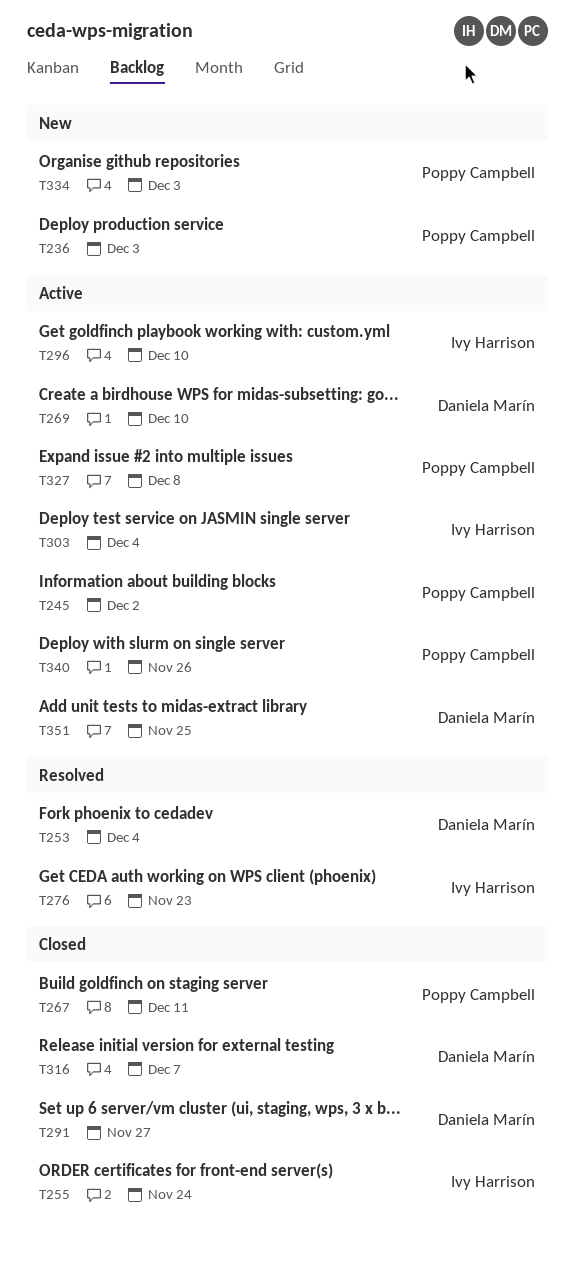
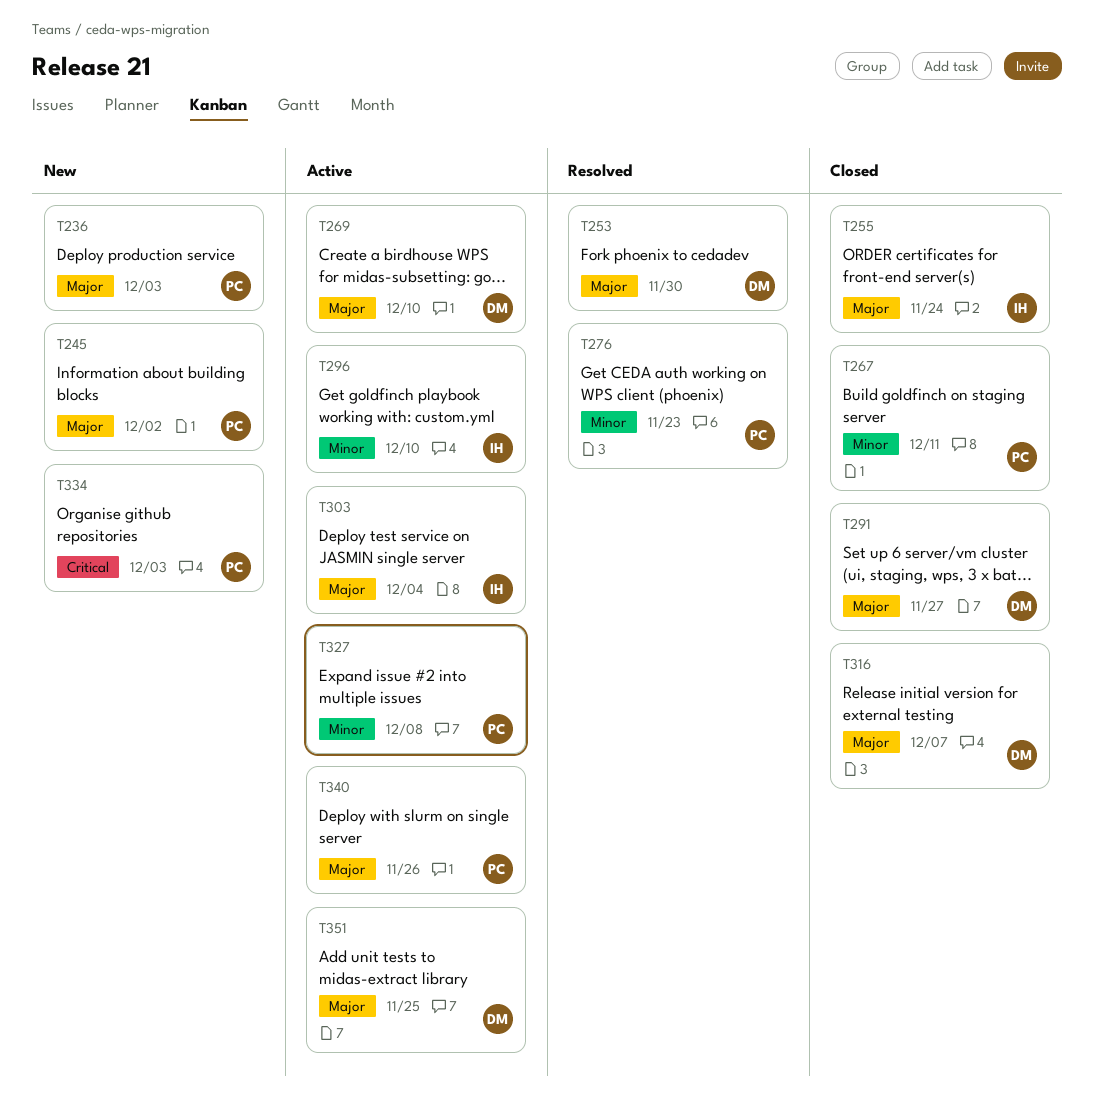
T245, status: Active -> New
T253, due: Dec 4 -> Nov 30
T276, owner: Ivy Harrison -> Poppy Campbell

